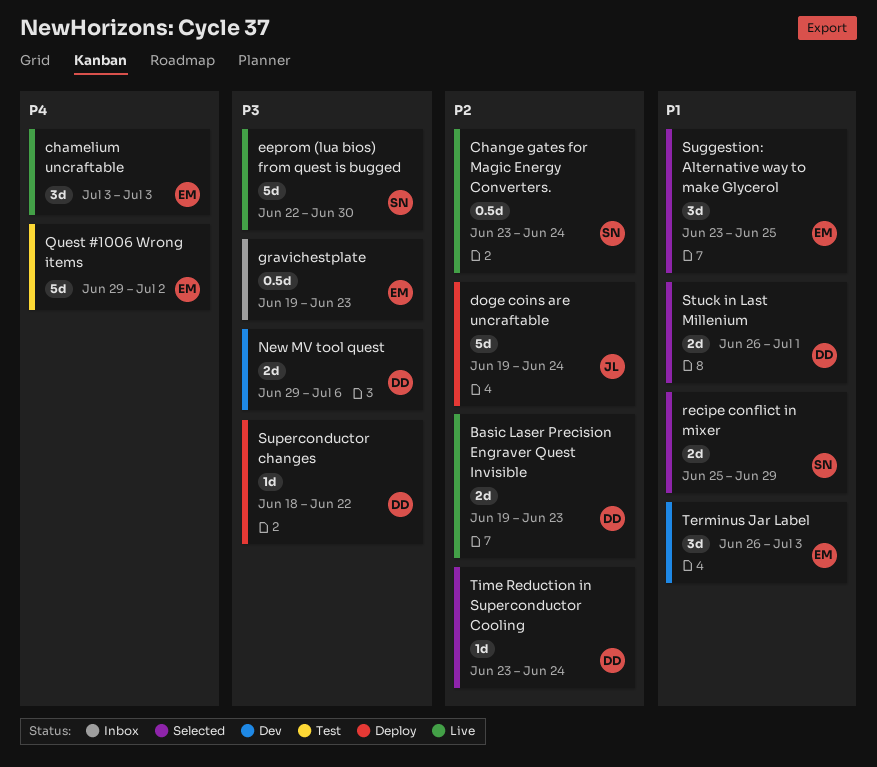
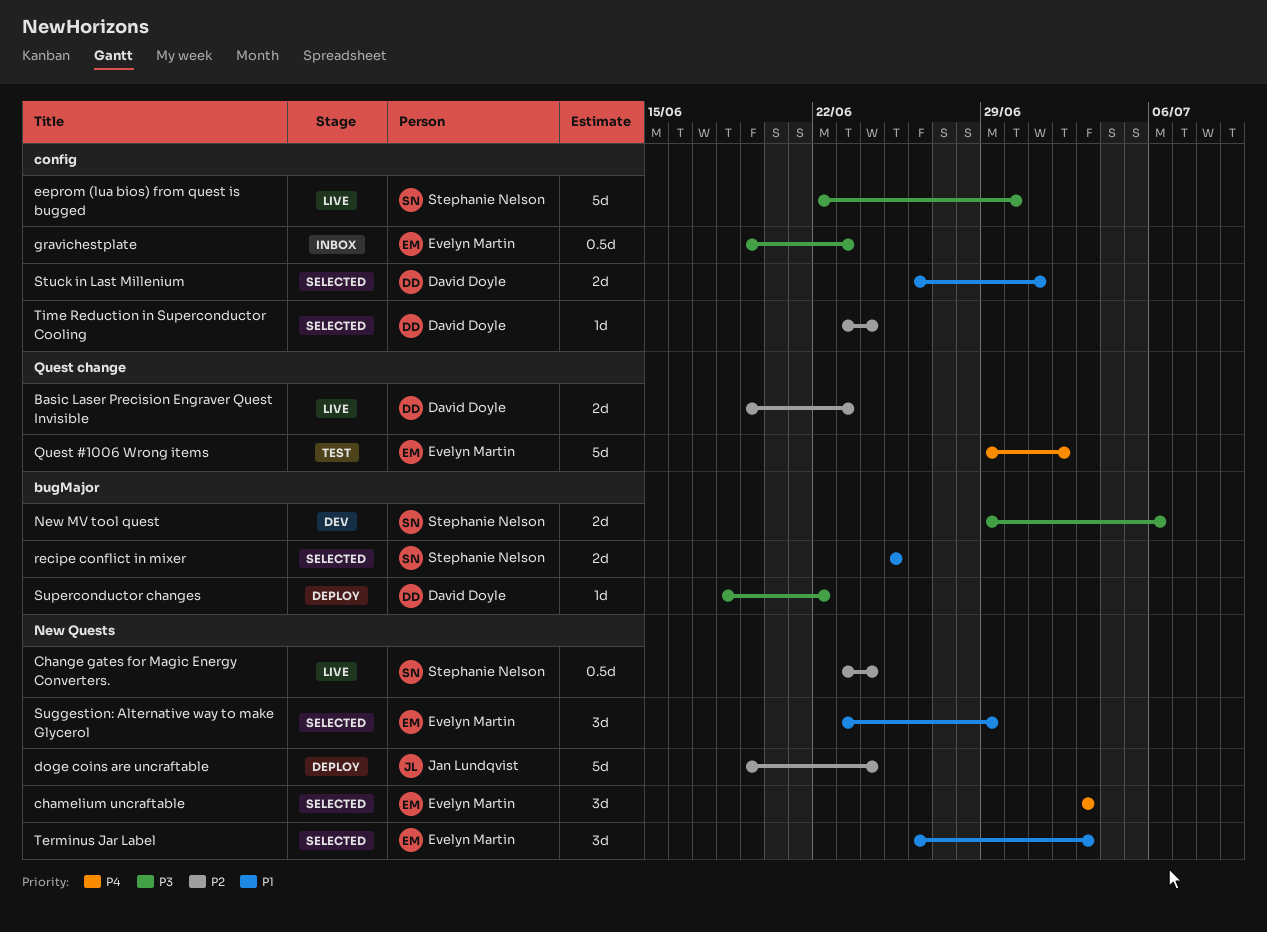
chamelium uncraftable, status: Live -> Selected
New MV tool quest, owner: David Doyle -> Stephanie Nelson
recipe conflict in mixer, due: Jun 29 -> Jun 25
Suggestion: Alternative way to make Glycerol, due: Jun 25 -> Jun 29
Terminus Jar Label, status: Dev -> Selected

